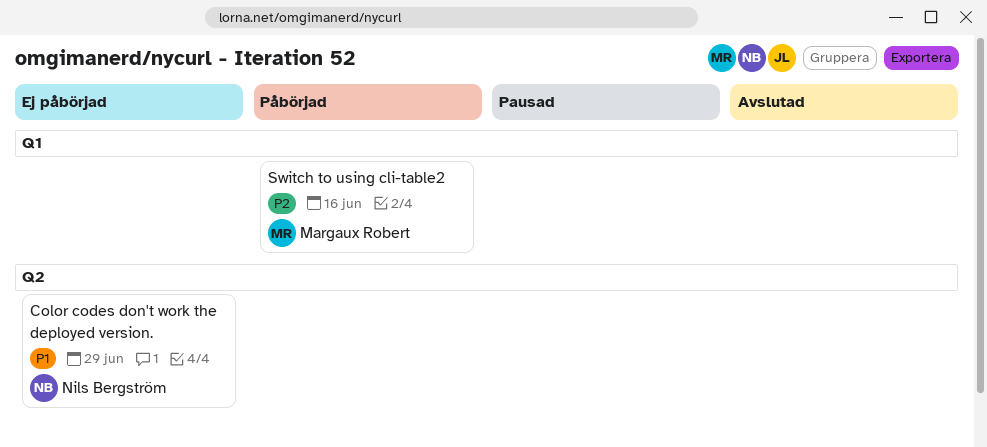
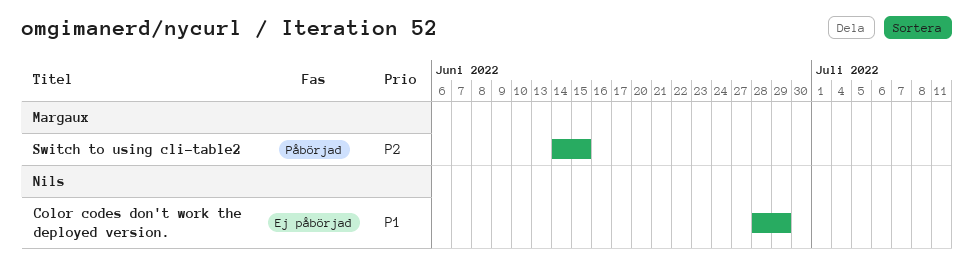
Switch to using cli-table2, due: Jun 16 -> Jun 15

